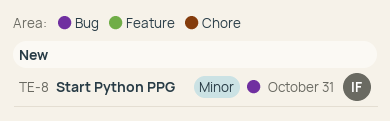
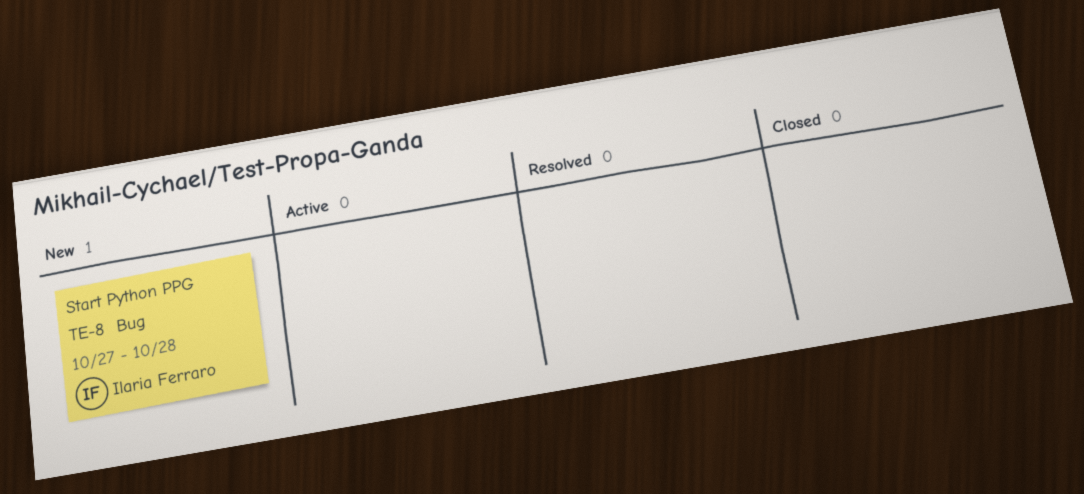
TE-8, due: Oct 31 -> Oct 28

